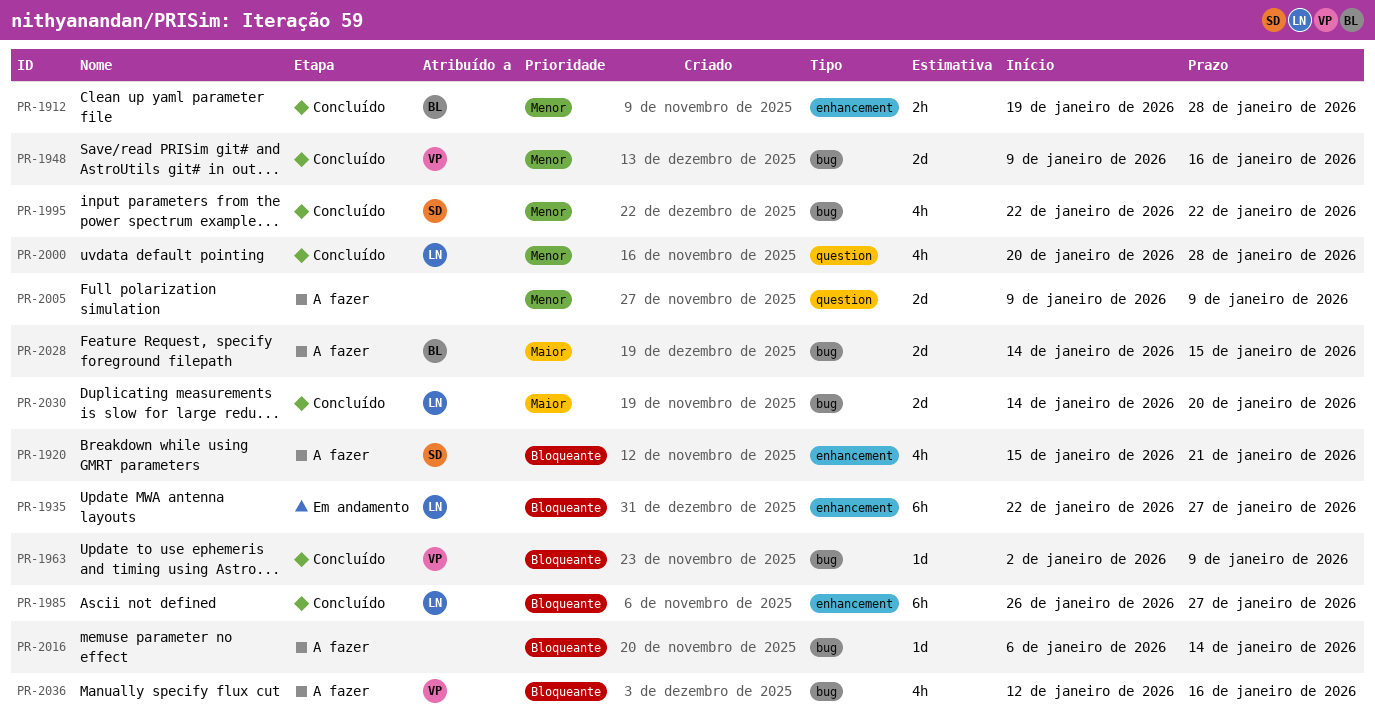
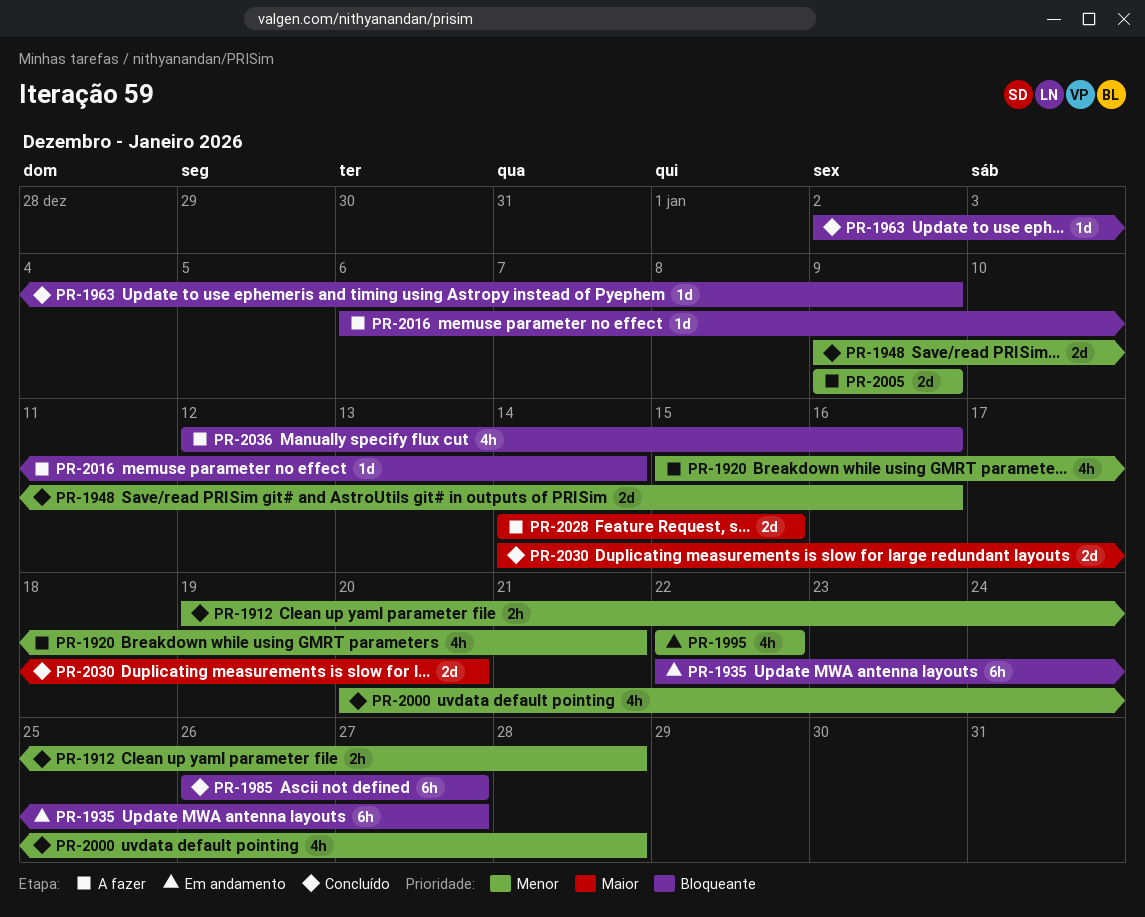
PR-1920, priority: Bloqueante -> Menor
PR-1995, status: Concluído -> Em andamento

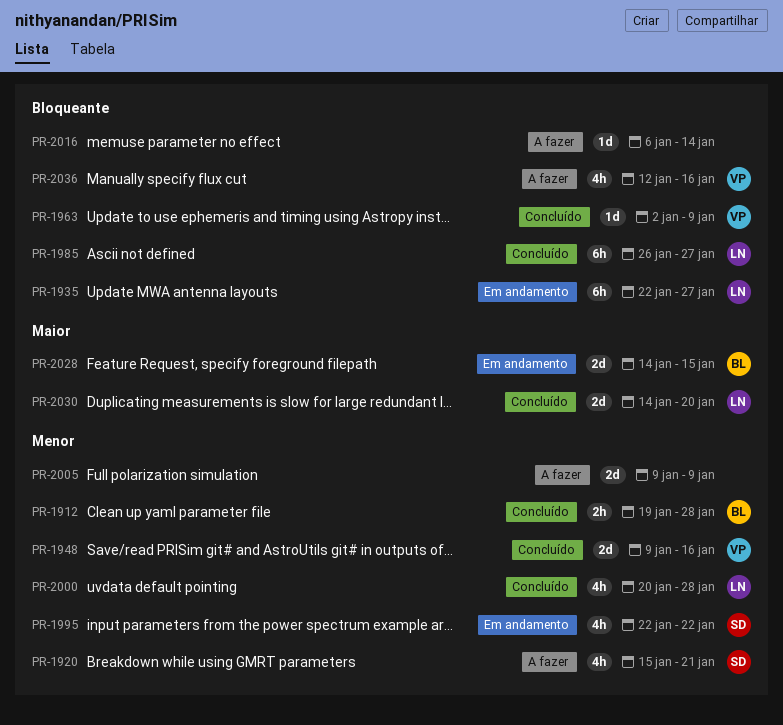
PR-2028, status: A fazer -> Em andamento

